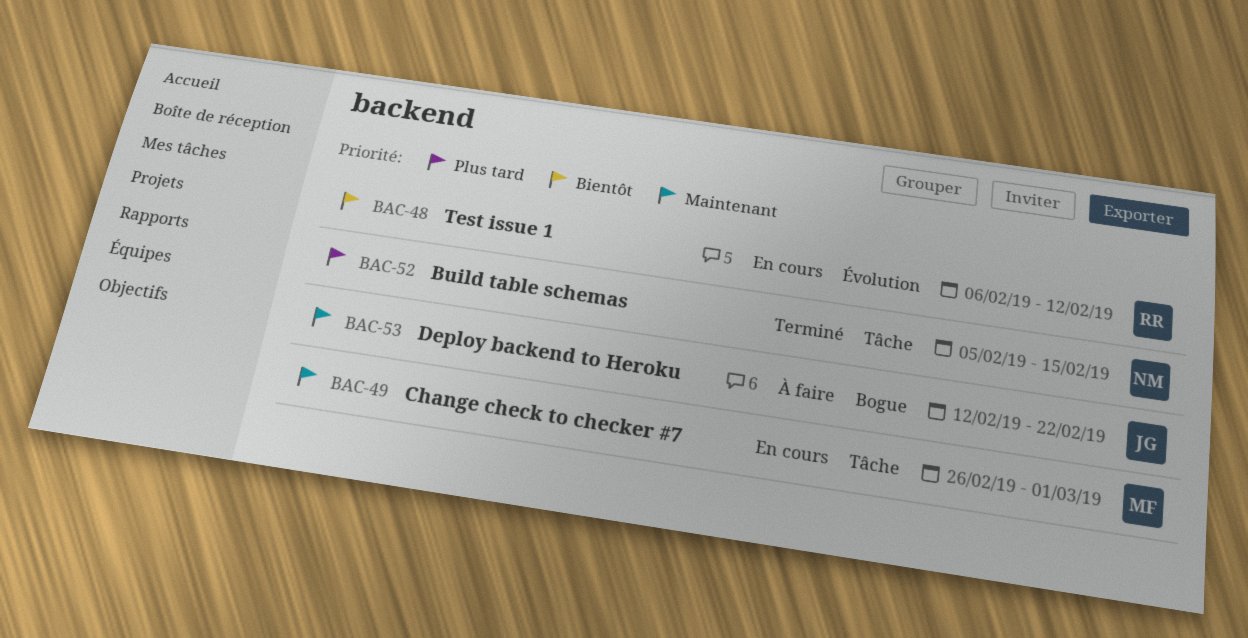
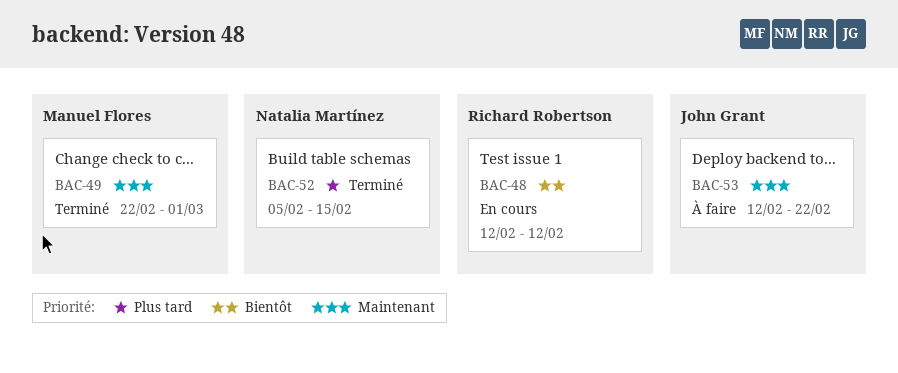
BAC-48, start: Feb 6 -> Feb 12
BAC-49, status: En cours -> Terminé
BAC-49, start: Feb 26 -> Feb 22

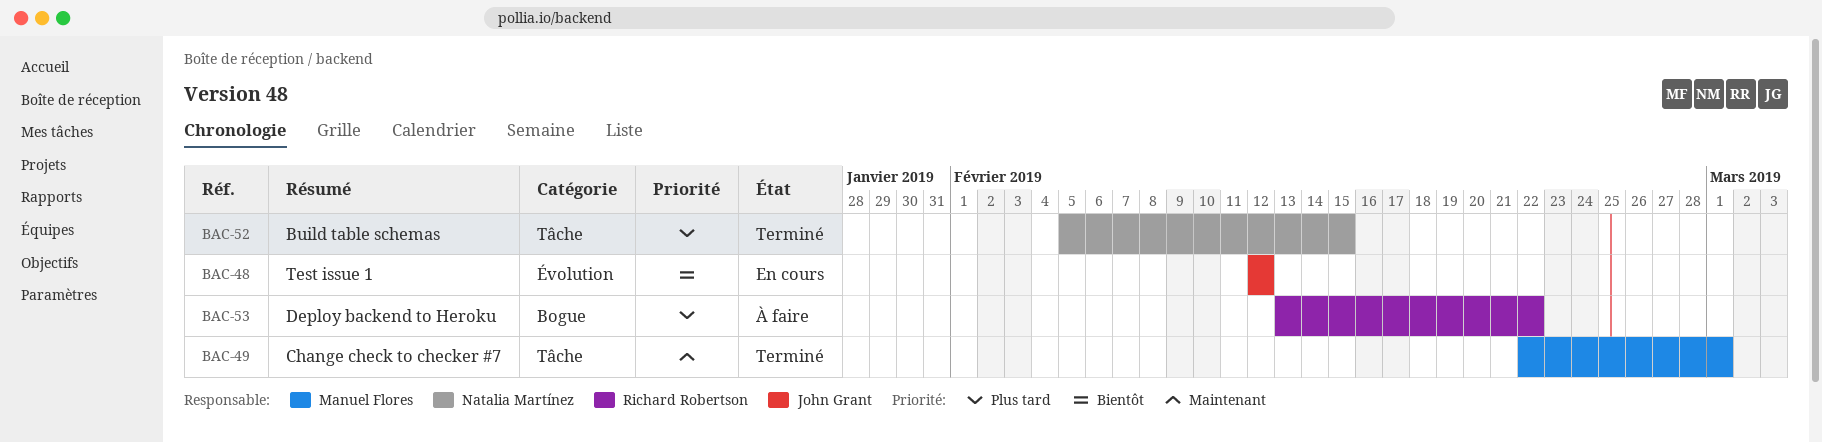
BAC-48, owner: Richard Robertson -> John Grant
BAC-53, owner: John Grant -> Richard Robertson
BAC-53, priority: Maintenant -> Plus tard
BAC-53, start: Feb 12 -> Feb 13

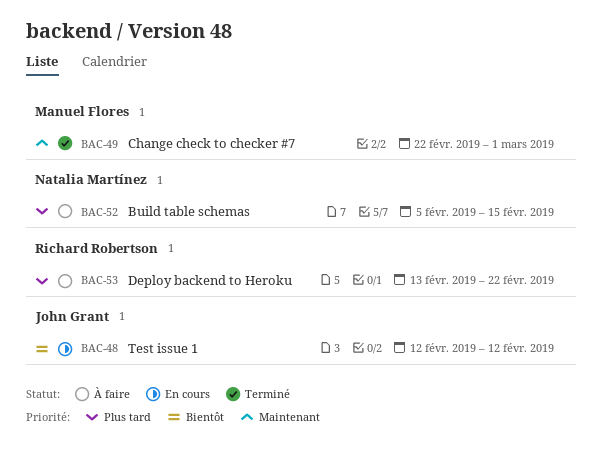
BAC-52, status: Terminé -> À faire

